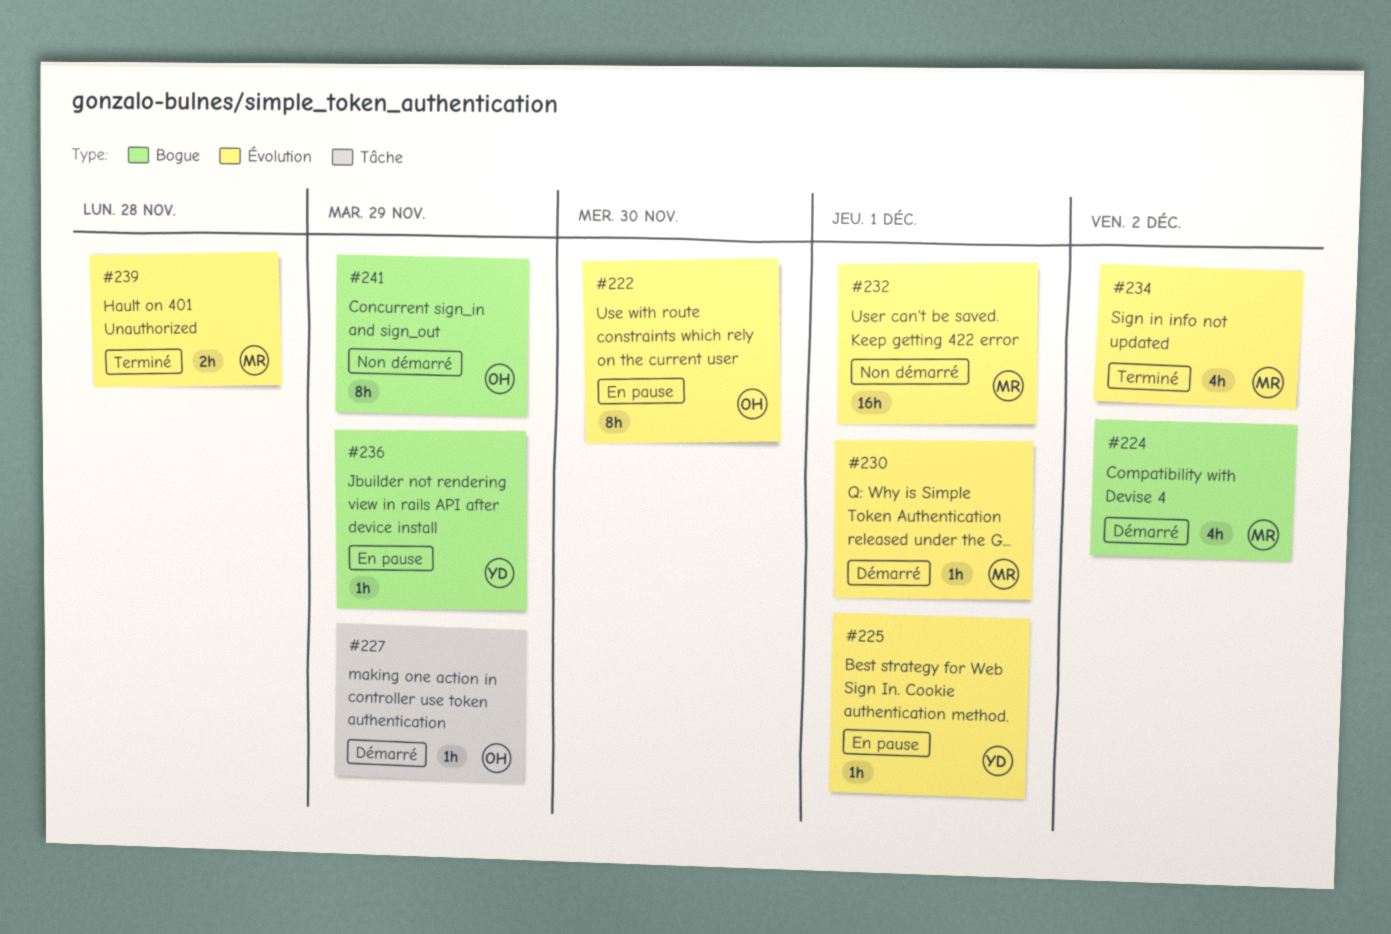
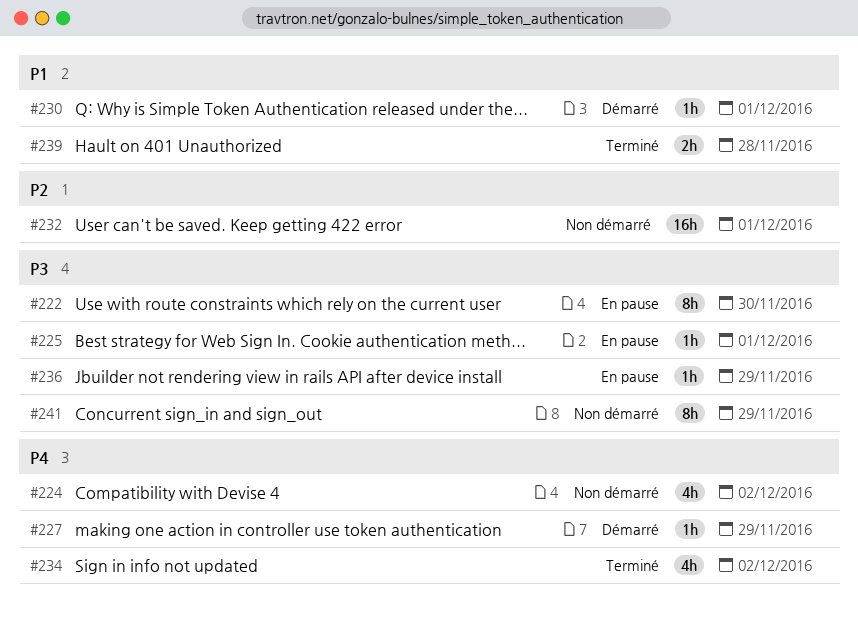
#224, status: Démarré -> Non démarré

